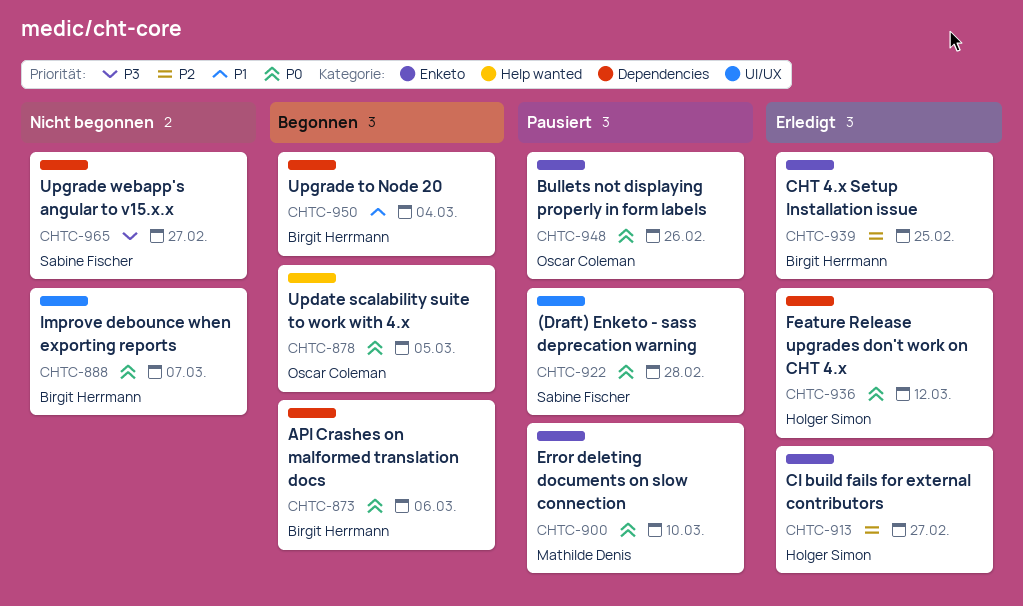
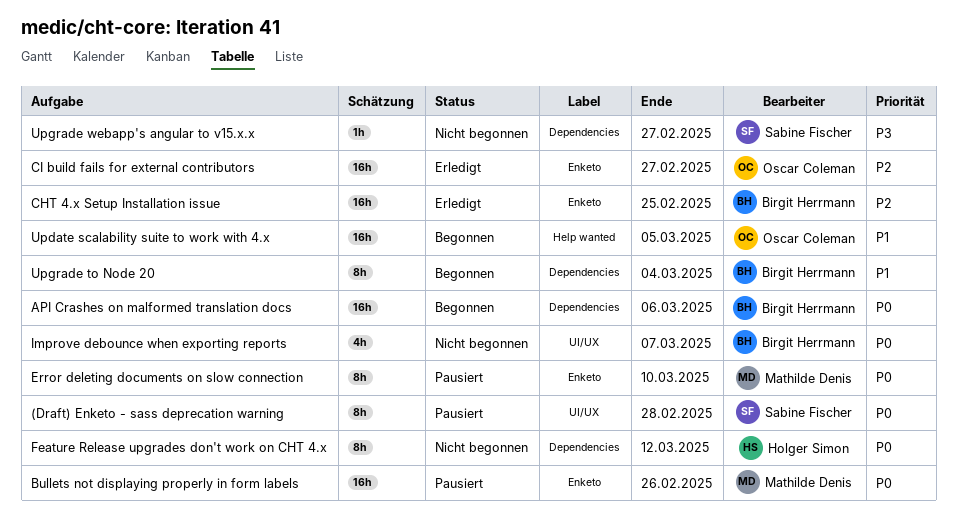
Bullets not displaying properly in form labels, owner: Oscar Coleman -> Mathilde Denis
CI build fails for external contributors, owner: Holger Simon -> Oscar Coleman
Feature Release upgrades don't work on CHT 4.x, status: Erledigt -> Nicht begonnen
Update scalability suite to work with 4.x, priority: P0 -> P1

